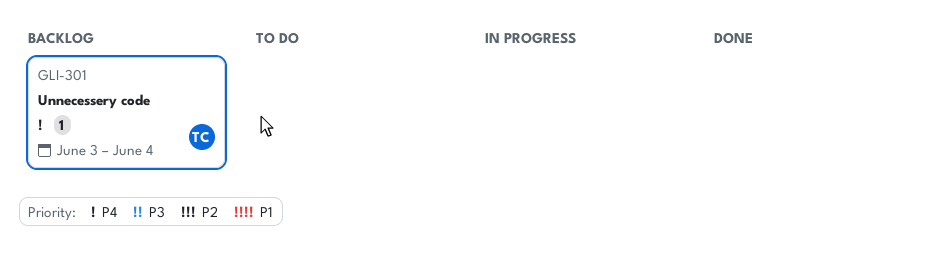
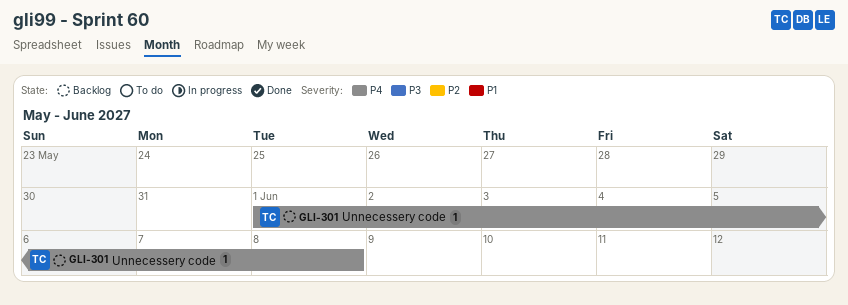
GLI-301, start: Jun 3 -> Jun 1
GLI-301, due: Jun 4 -> Jun 8

